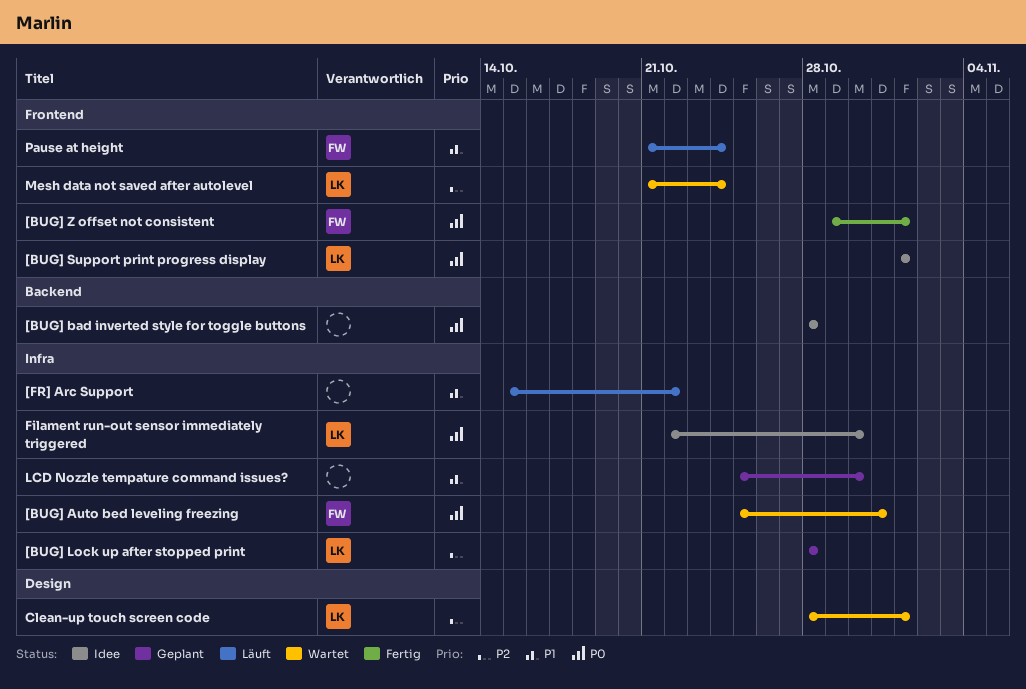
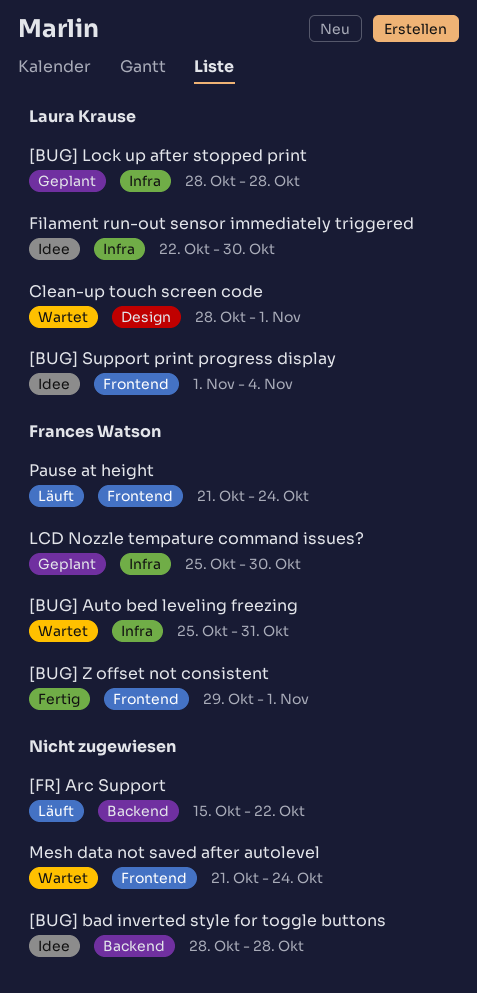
[BUG] Support print progress display, due: Nov 1 -> Nov 4
[FR] Arc Support, label: Infra -> Backend
LCD Nozzle tempature command issues?, owner: none -> Frances Watson
Mesh data not saved after autolevel, owner: Laura Krause -> none

